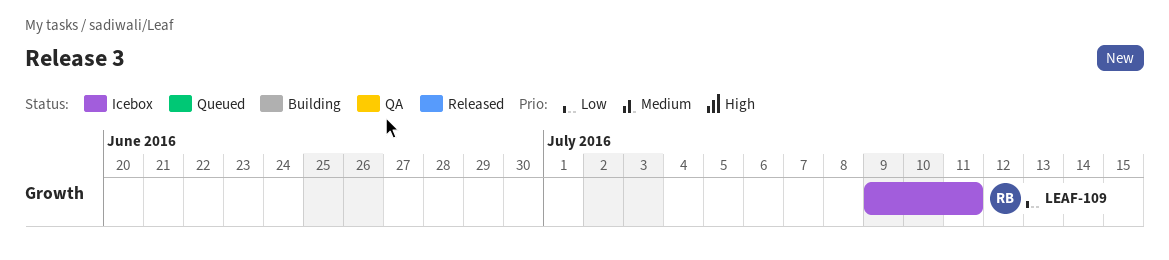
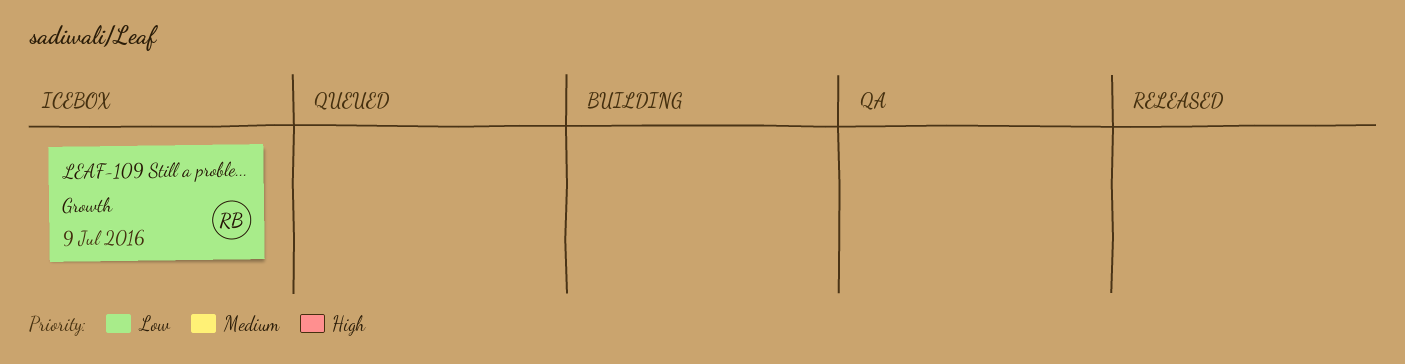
LEAF-109, due: Jul 11 -> Jul 9

